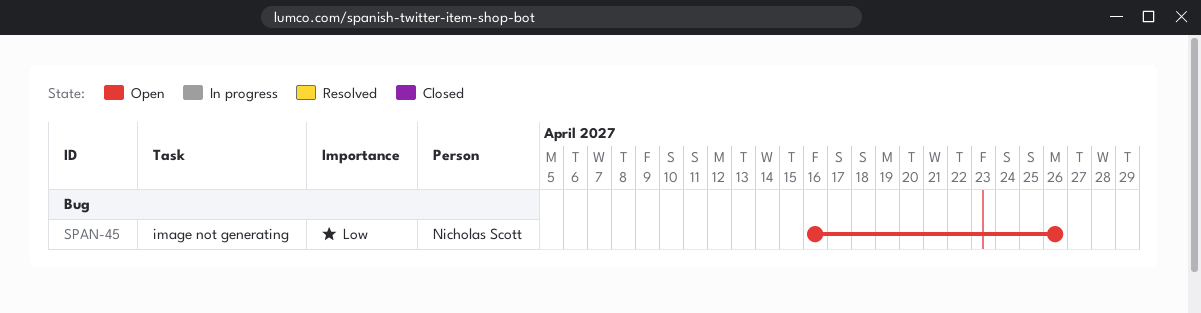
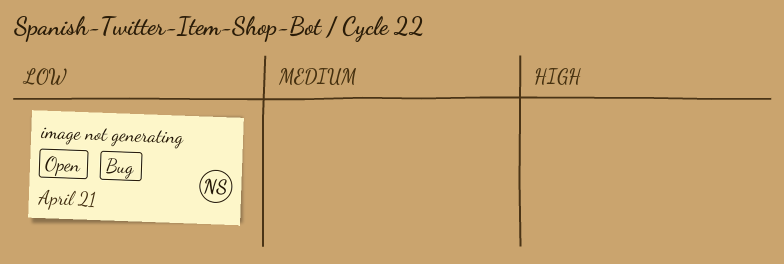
image not generating, due: Apr 26 -> Apr 21

